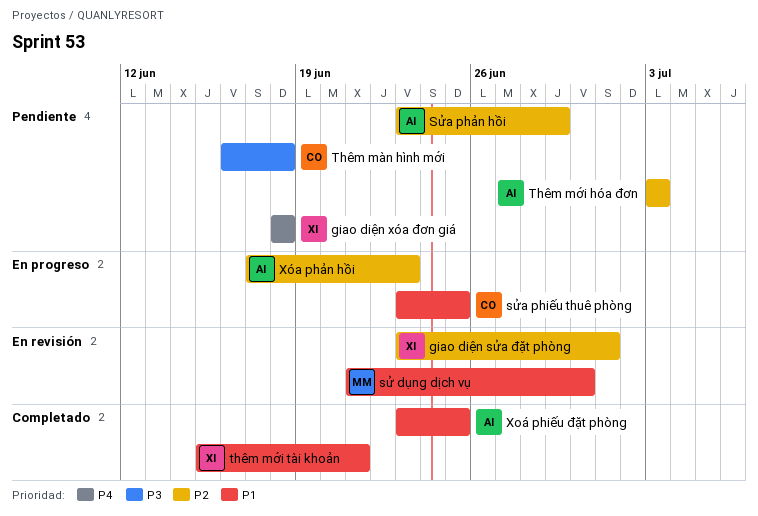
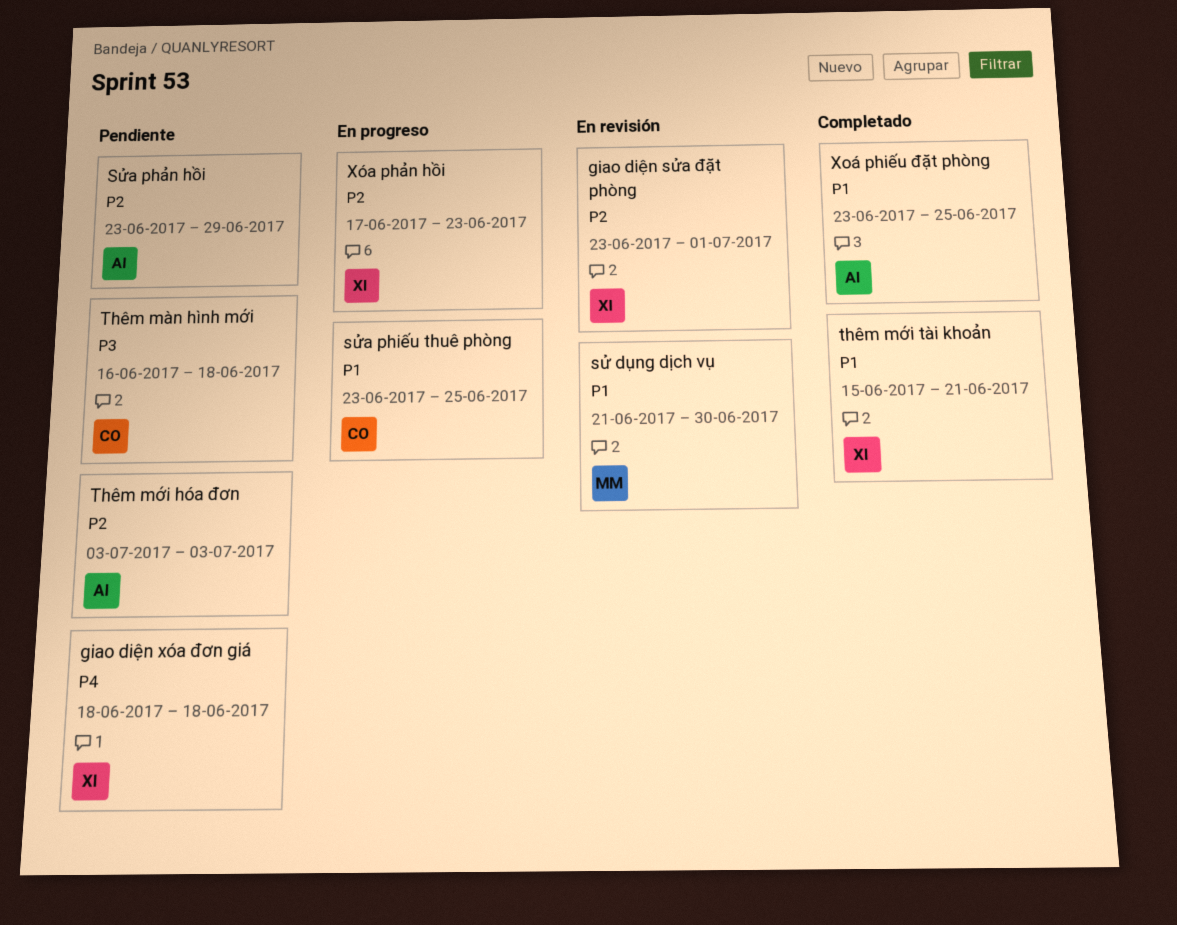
Xóa phản hồi, owner: AI -> XI

